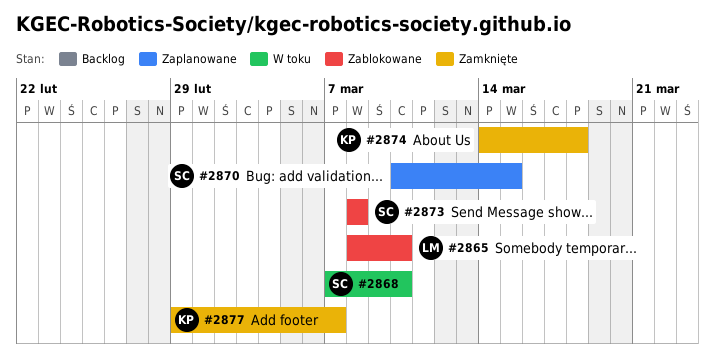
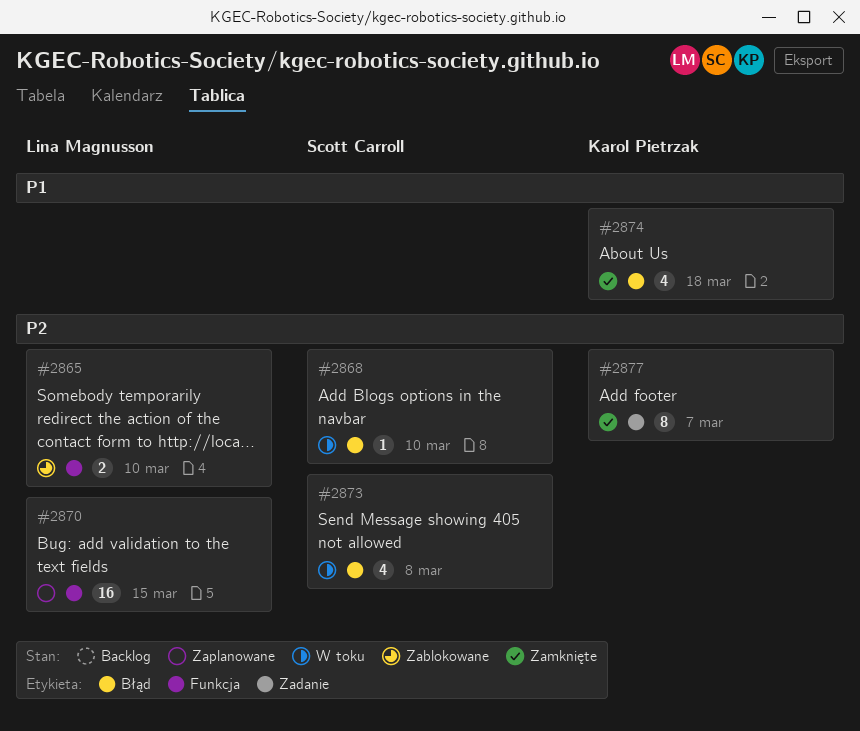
#2870, owner: Scott Carroll -> Lina Magnusson
#2873, status: Zablokowane -> W toku

